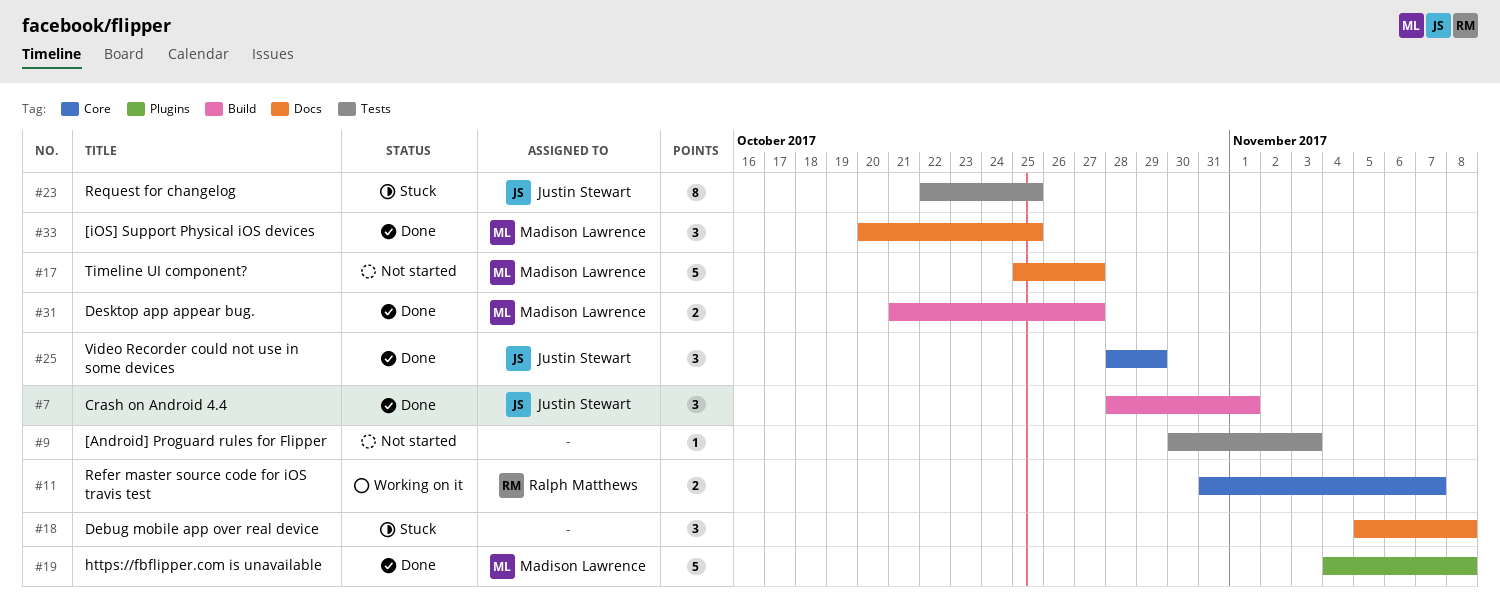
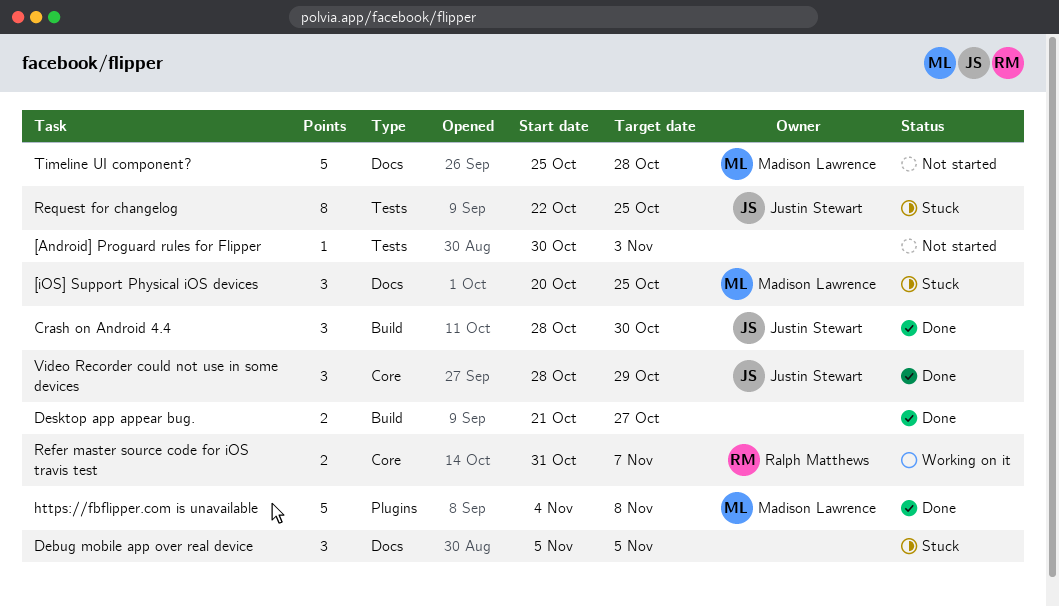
[iOS] Support Physical iOS devices, status: Done -> Stuck
Crash on Android 4.4, due: Nov 1 -> Oct 30
Debug mobile app over real device, due: Nov 8 -> Nov 5
Desktop app appear bug., owner: Madison Lawrence -> none
Timeline UI component?, due: Oct 27 -> Oct 28

